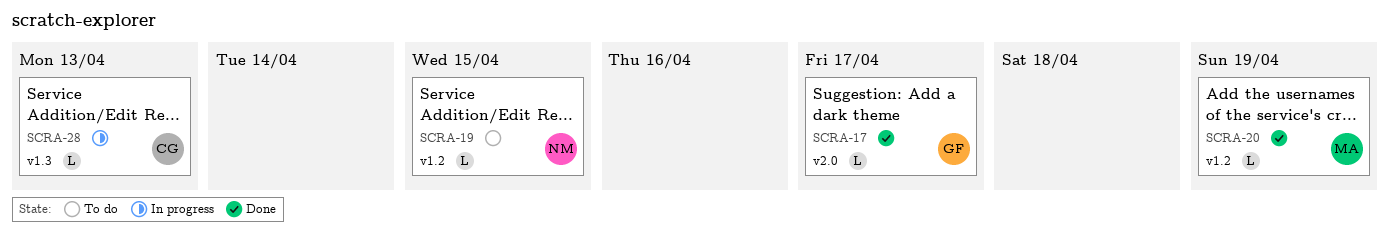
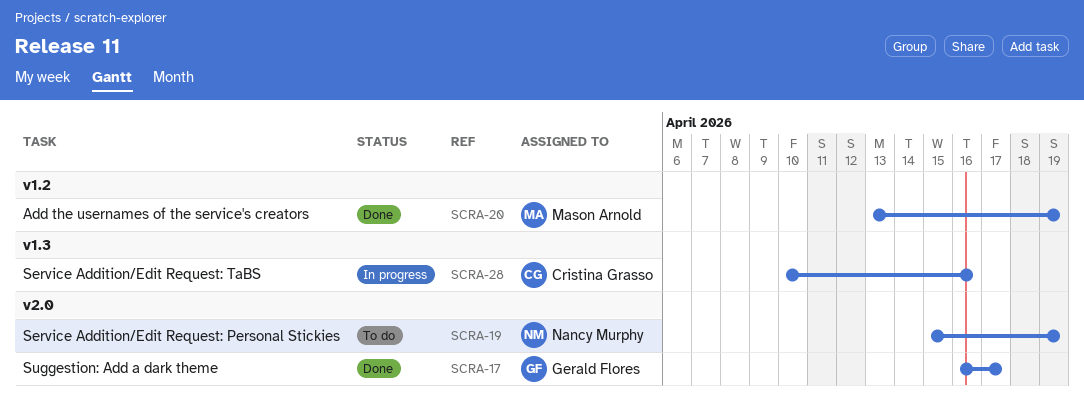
SCRA-19, label: v1.2 -> v2.0
SCRA-19, due: Apr 15 -> Apr 19
SCRA-28, due: Apr 13 -> Apr 16

